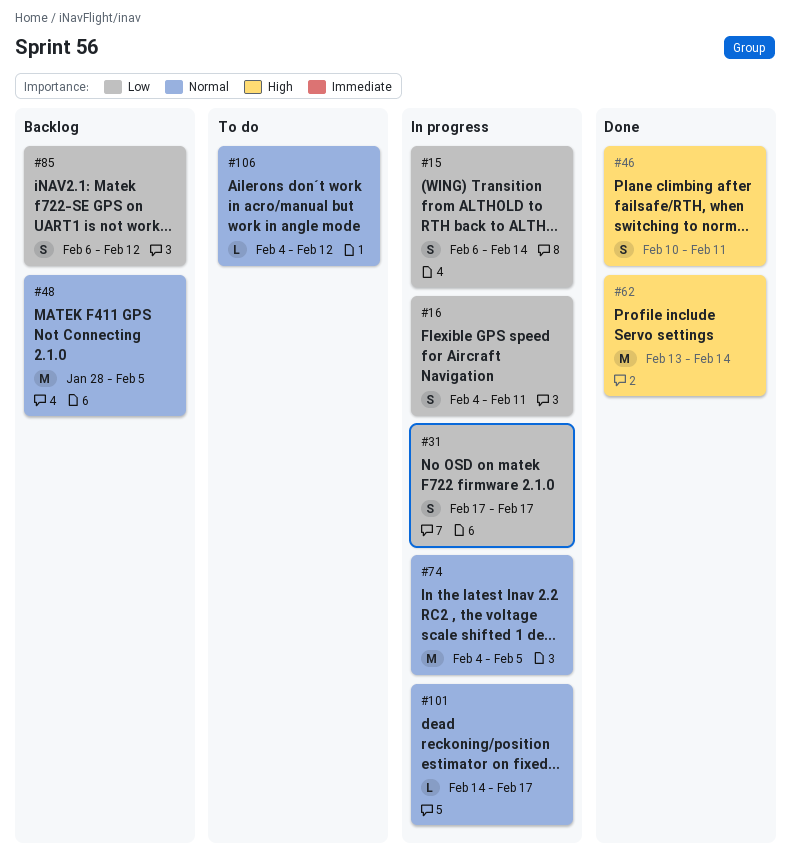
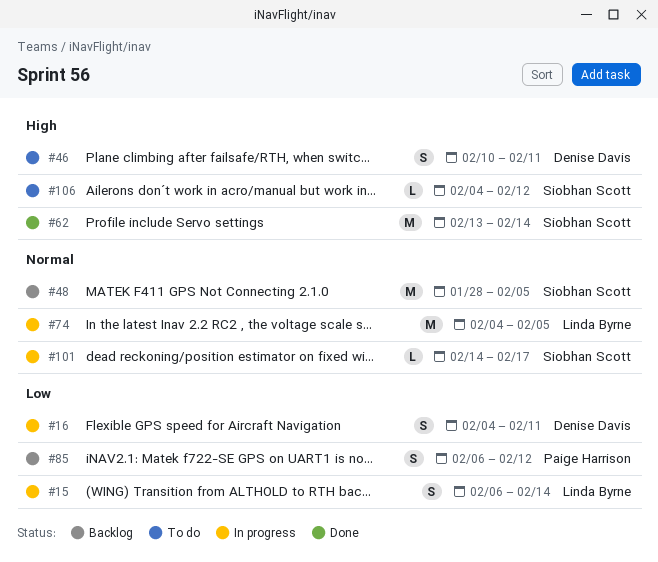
#31: present -> none
#46, status: Done -> To do
#106, priority: Normal -> High

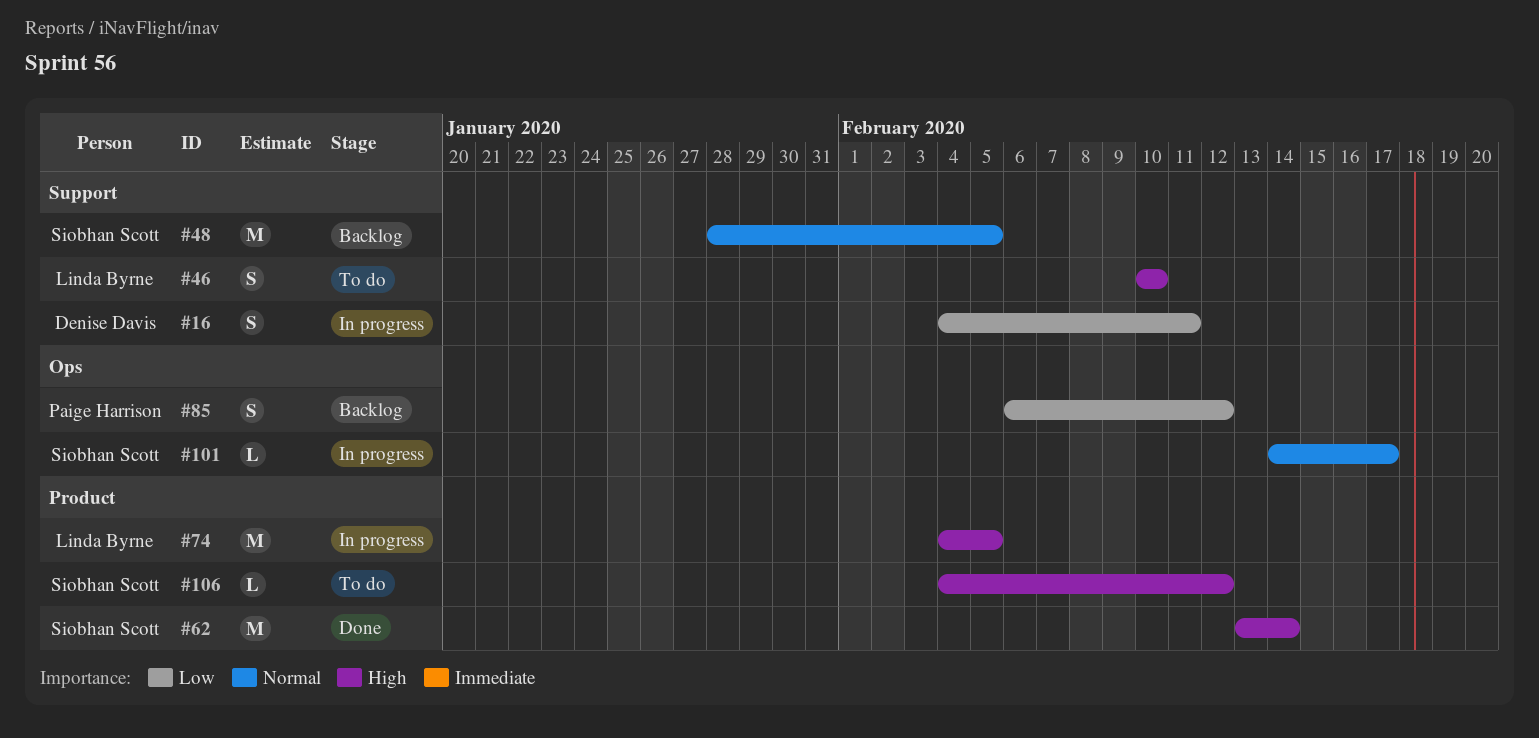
#15: present -> none
#46, owner: Denise Davis -> Linda Byrne
#46, due: Feb 11 -> Feb 10
#74, priority: Normal -> High

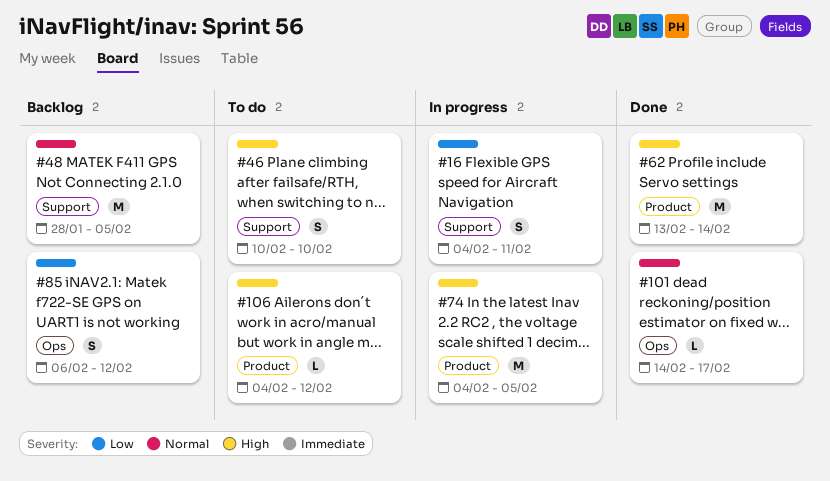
#101, status: In progress -> Done

